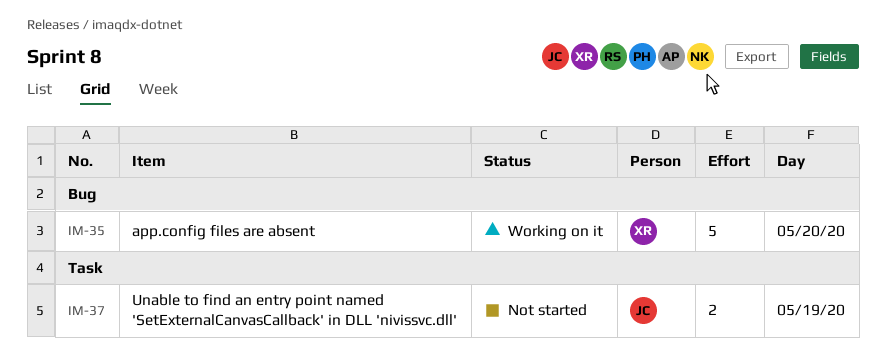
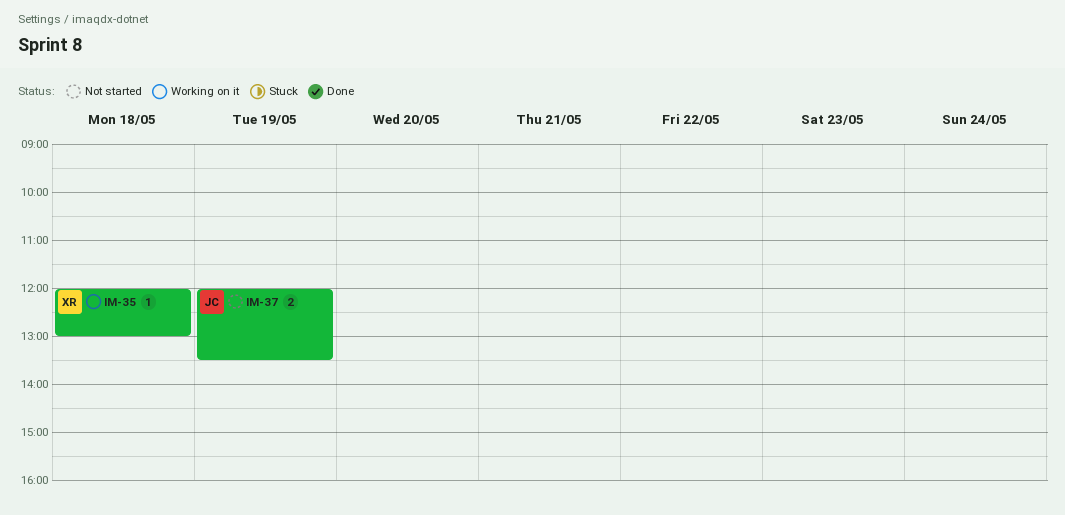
IM-35, estimate: 5 -> 1
IM-35, day: May 20 -> May 18

